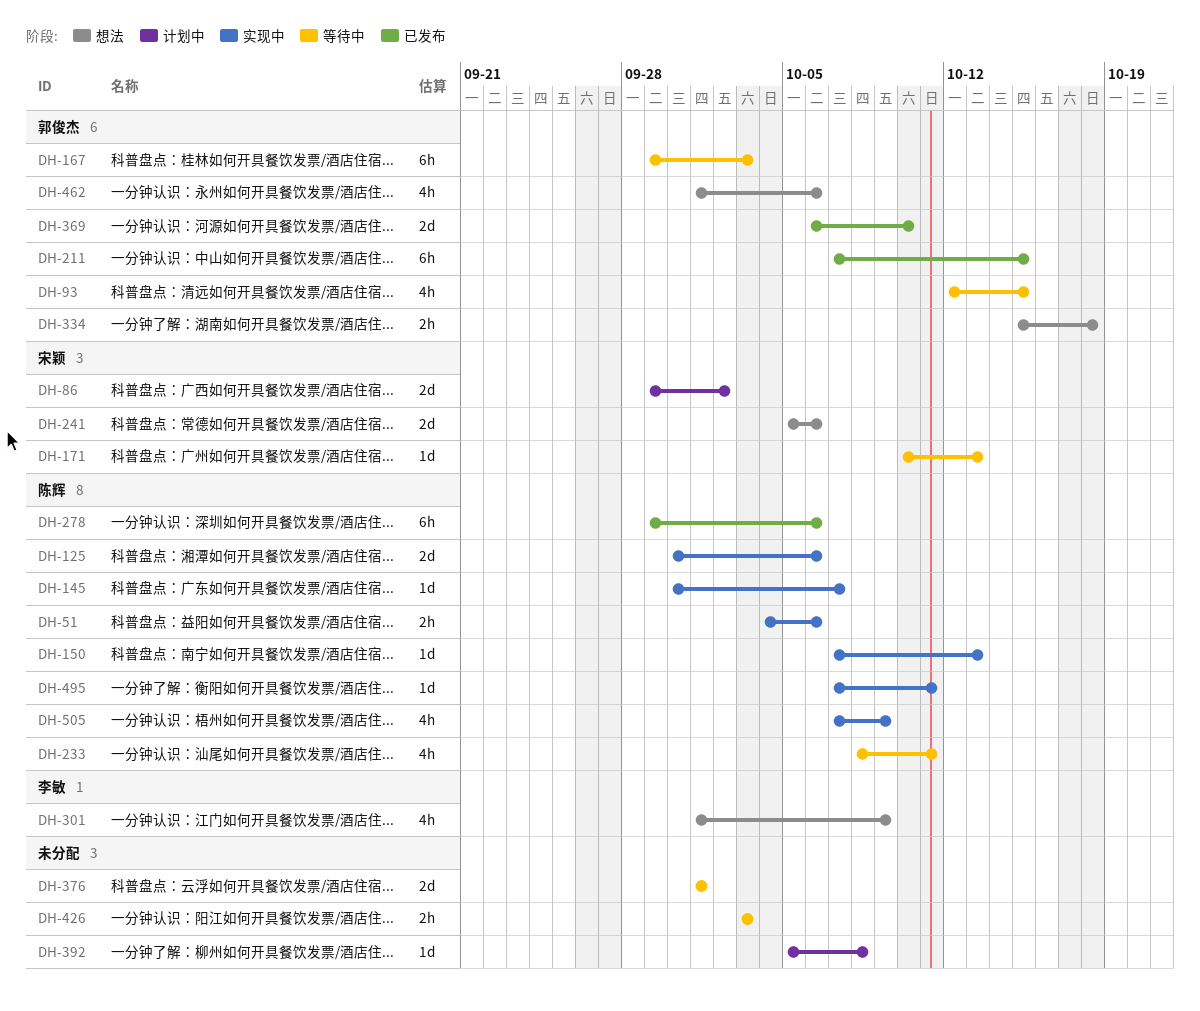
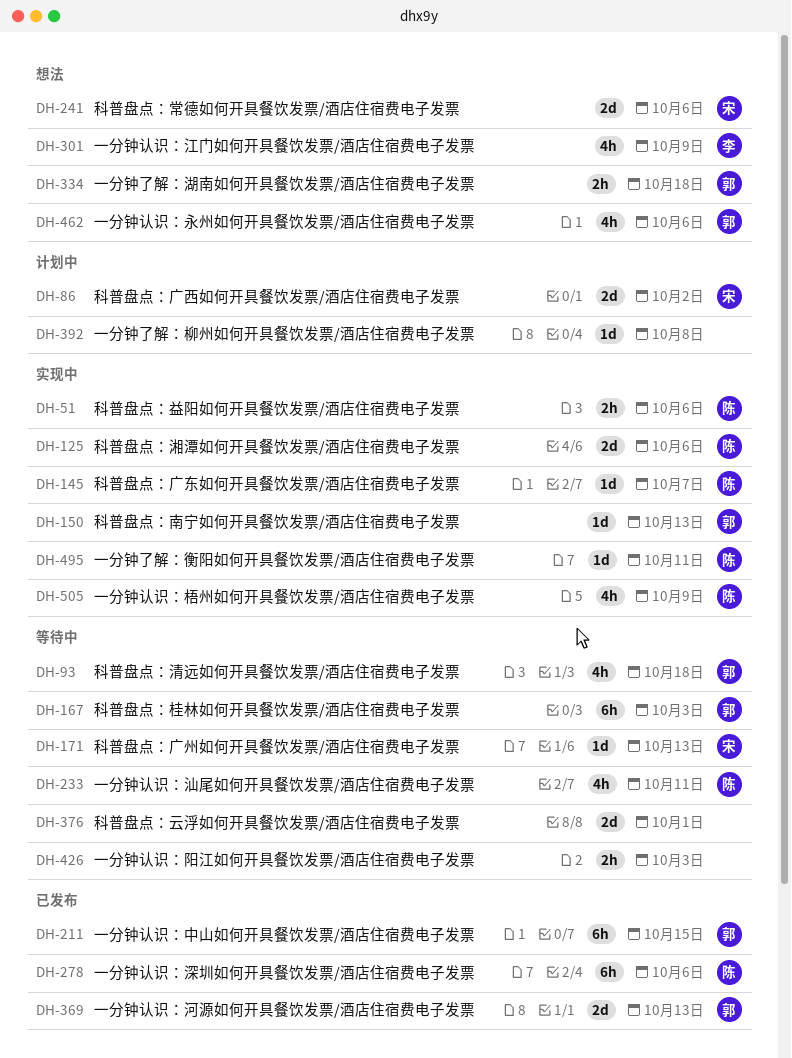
DH-93, due: Oct 15 -> Oct 18
DH-150, owner: 陈辉 -> 郭俊杰
DH-369, due: Oct 10 -> Oct 13

